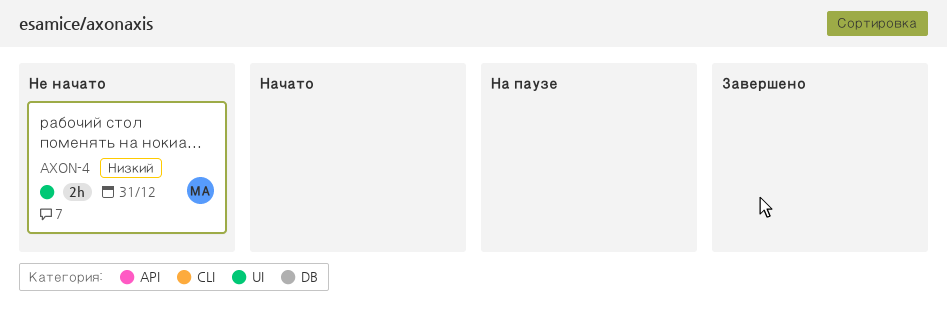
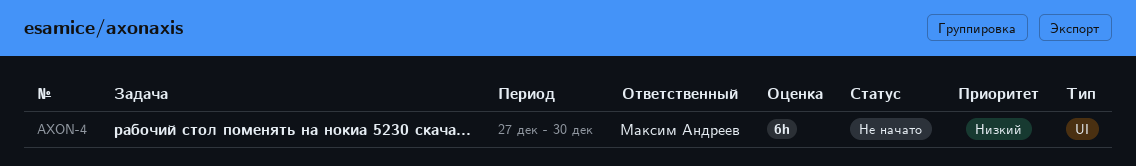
AXON-4, estimate: 2h -> 6h
AXON-4, due: Dec 31 -> Dec 30

